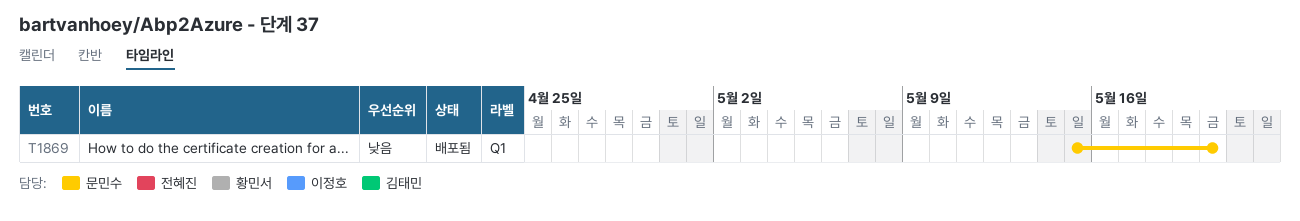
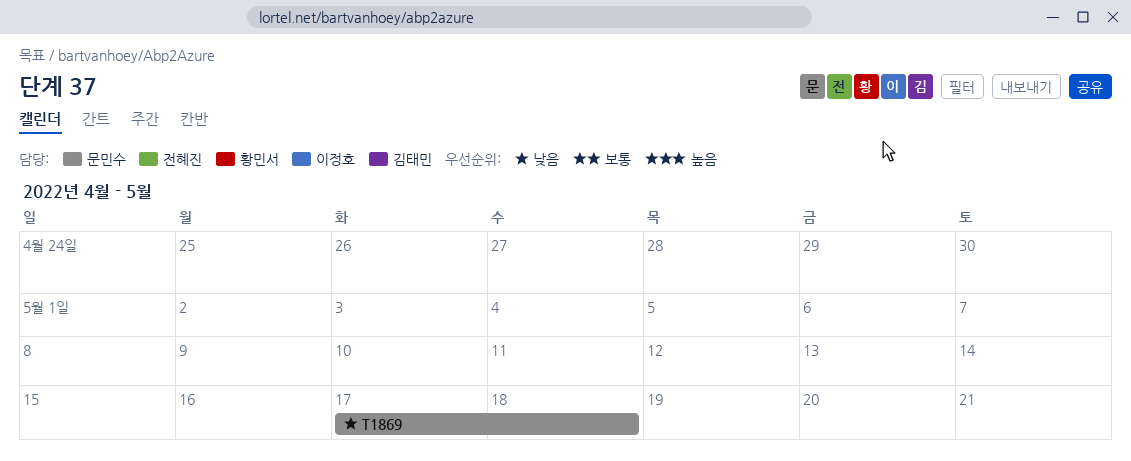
T1869, start: May 15 -> May 17
T1869, due: May 20 -> May 18

